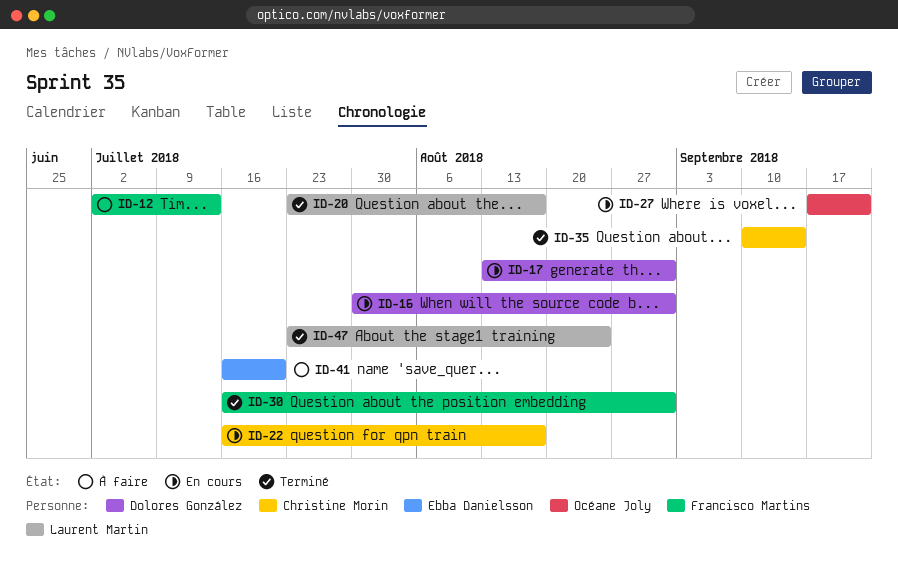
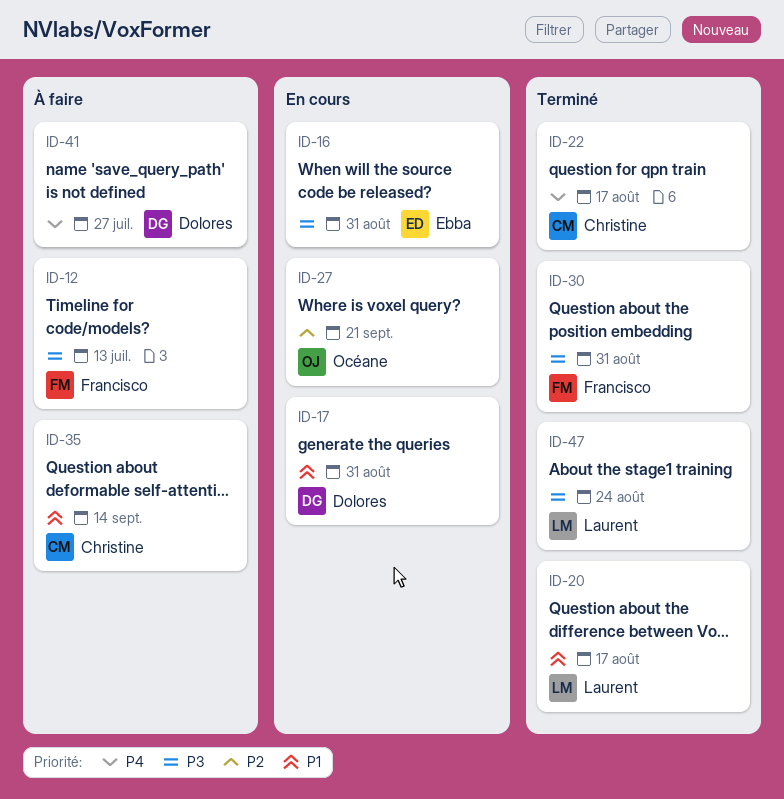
ID-16, owner: Dolores González -> Ebba Danielsson
ID-22, status: En cours -> Terminé
ID-35, status: Terminé -> À faire
ID-41, owner: Ebba Danielsson -> Dolores González
ID-41, due: Jul 20 -> Jul 27

